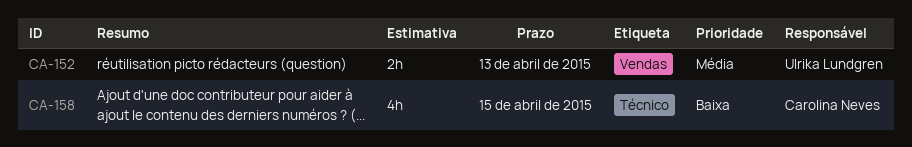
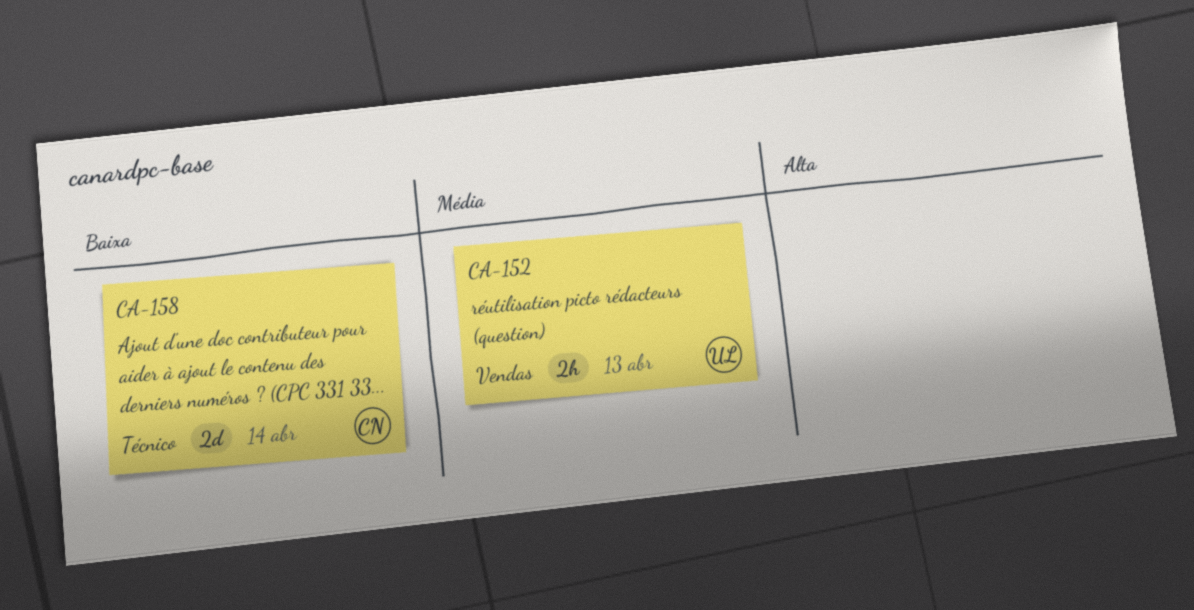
CA-158, estimate: 4h -> 2d
CA-158, due: Apr 15 -> Apr 14

